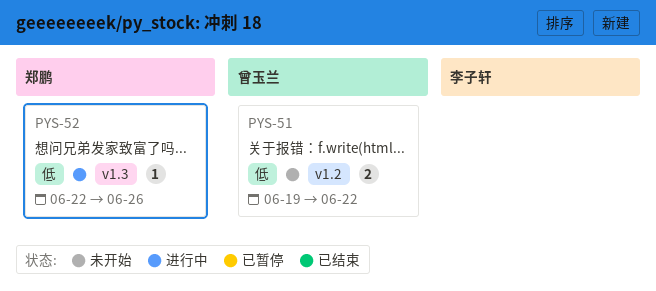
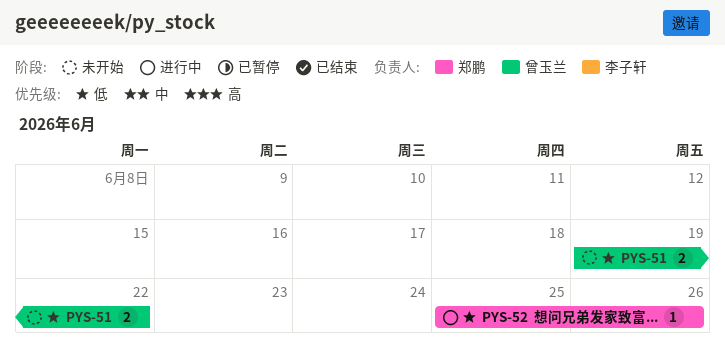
PYS-52, start: Jun 22 -> Jun 25

